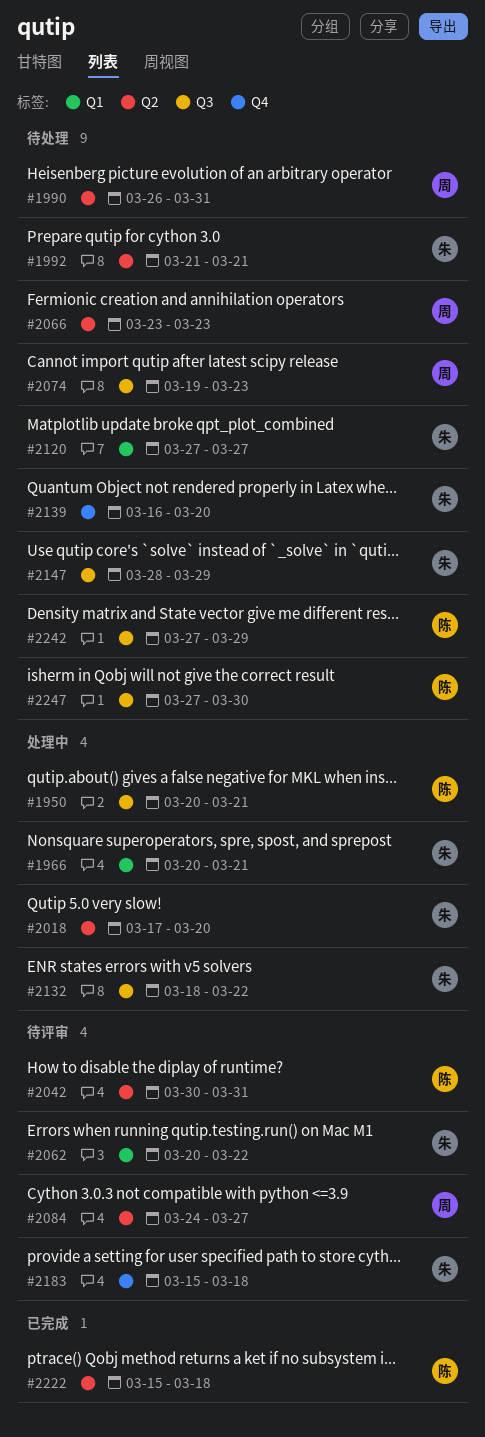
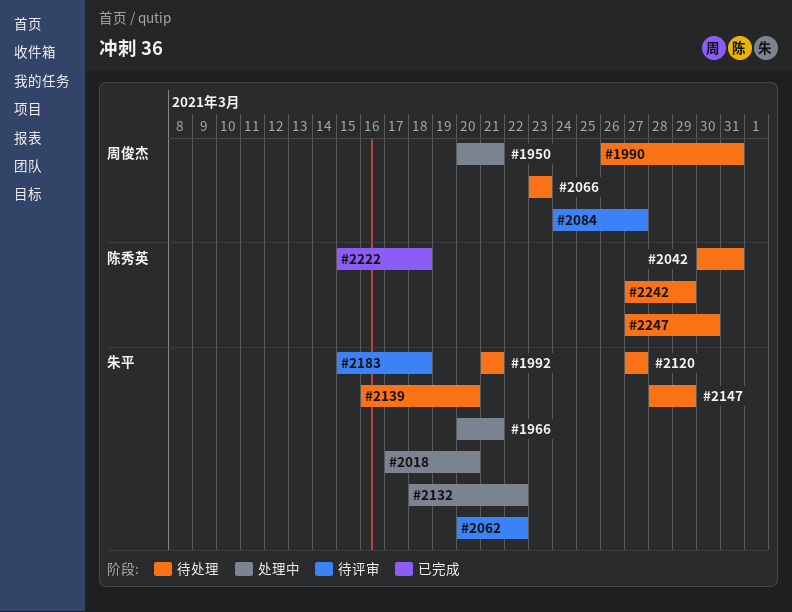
#1950, owner: 陈秀英 -> 周俊杰
#2042, status: 待评审 -> 待处理
#2074: present -> none

